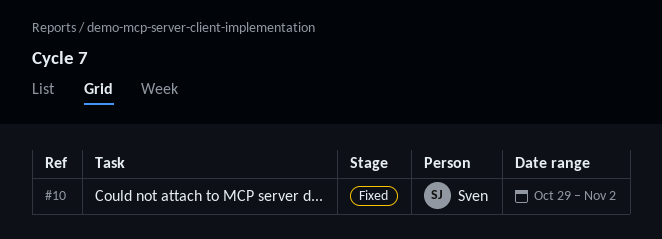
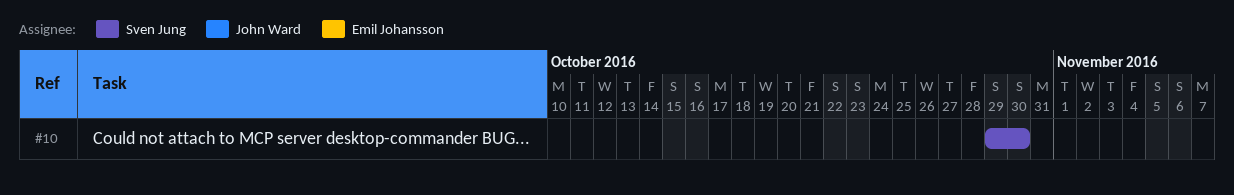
#10, due: Nov 2 -> Oct 30

